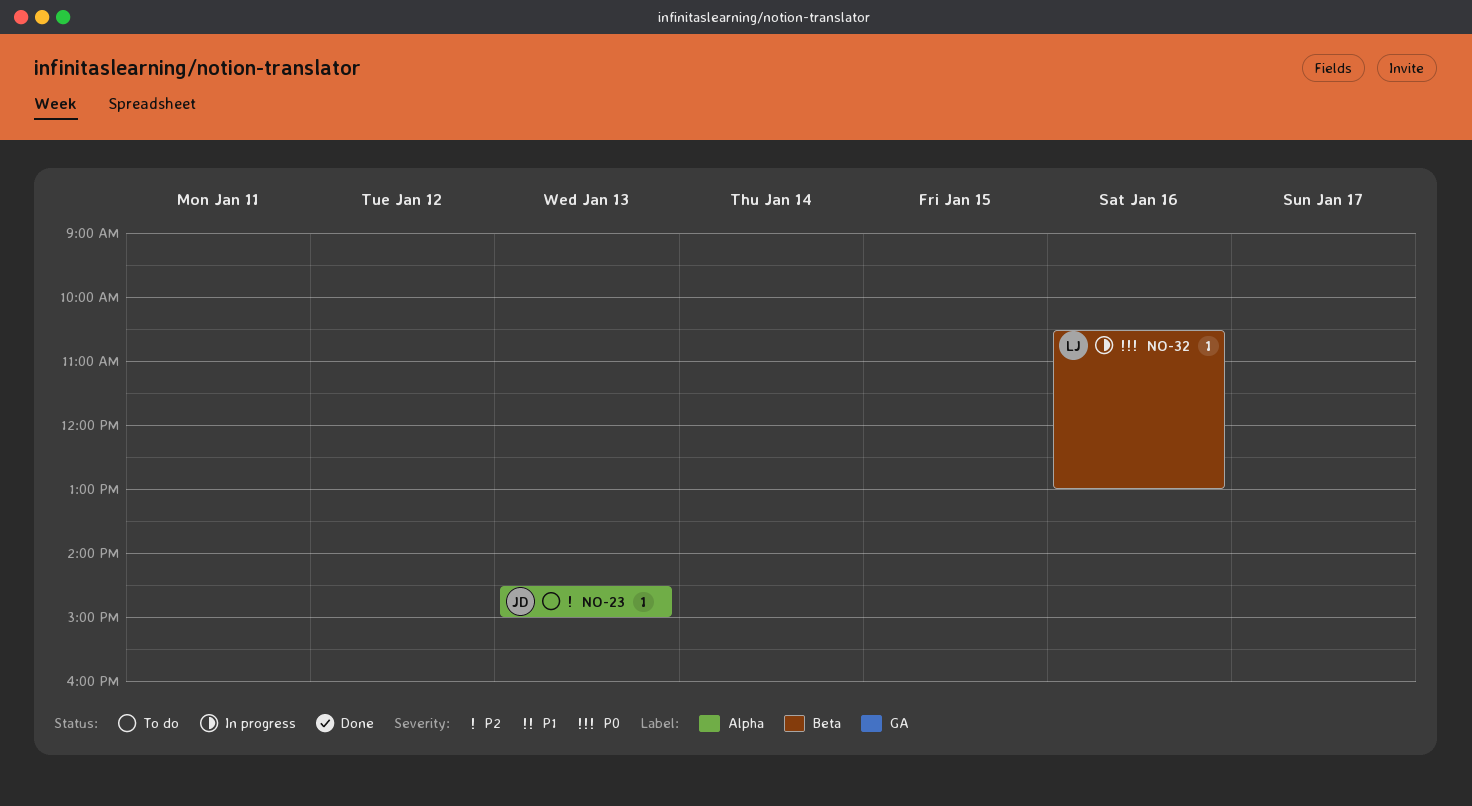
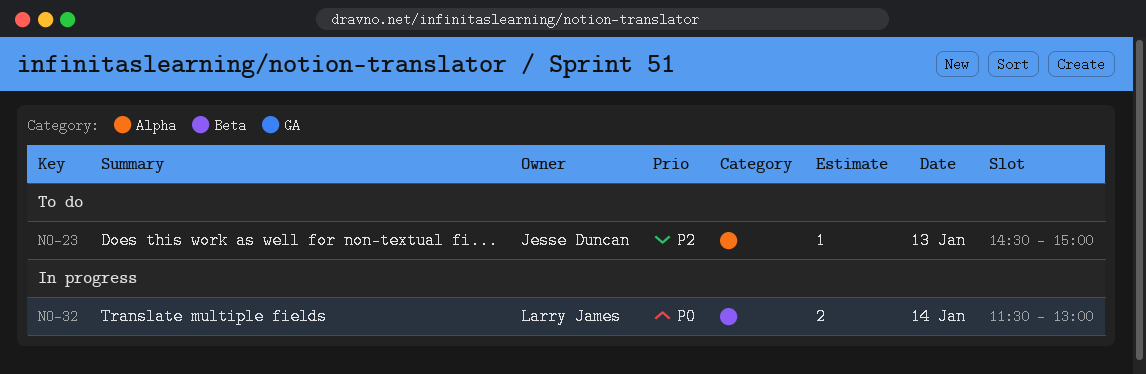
NO-32, estimate: 1 -> 2
NO-32, day: Jan 16 -> Jan 14
NO-32, begins: 10:30 -> 11:30

